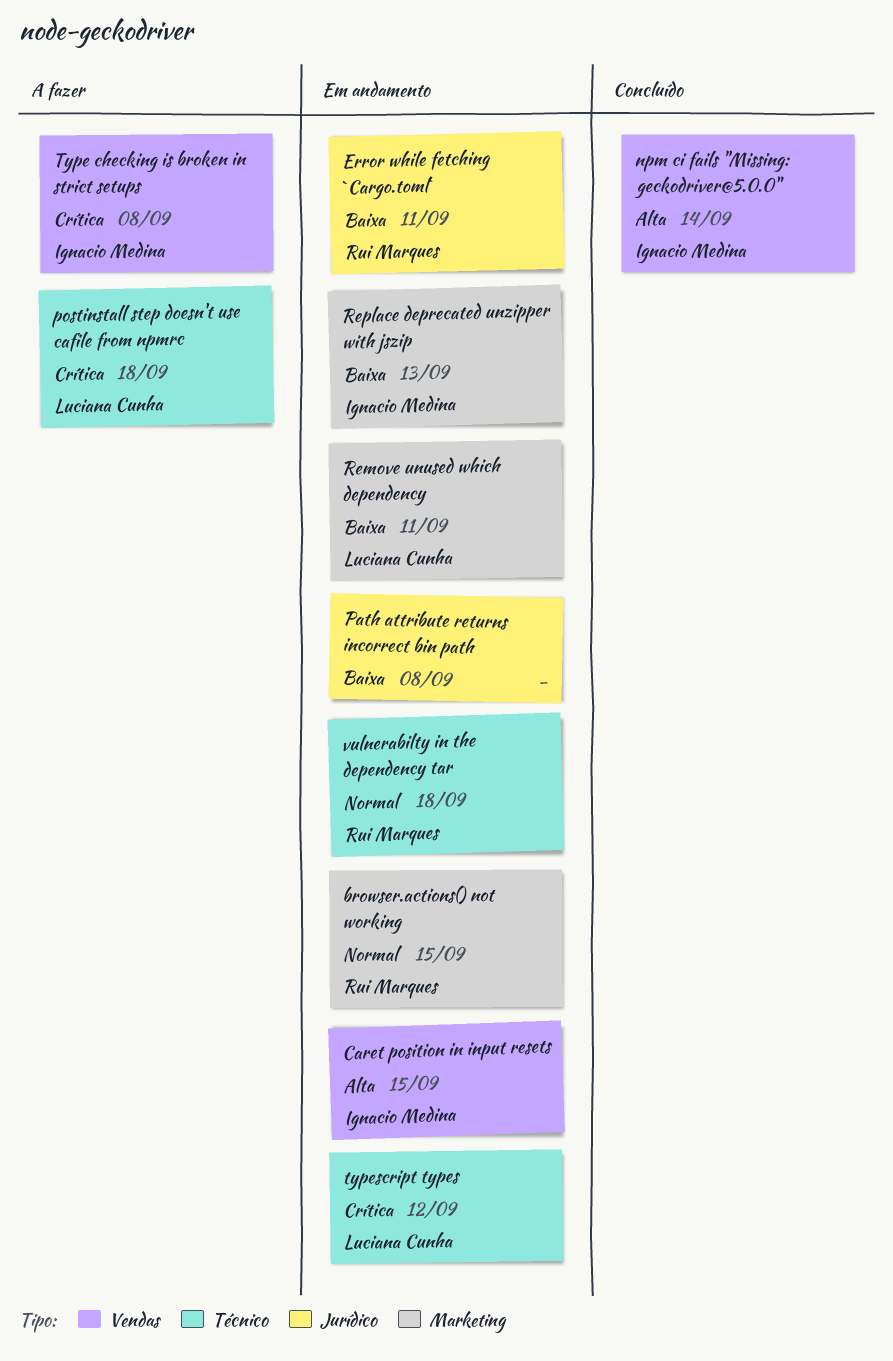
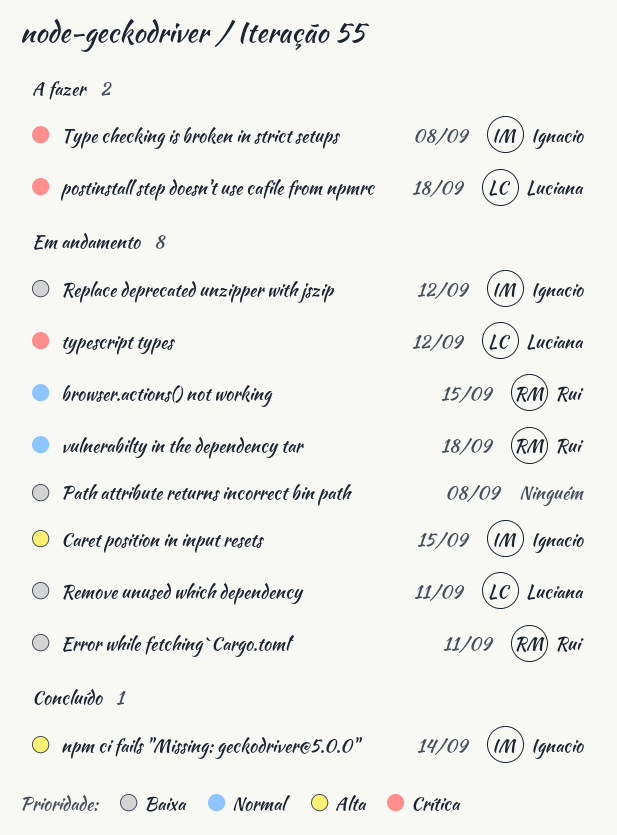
Replace deprecated unzipper with jszip, due: Sep 13 -> Sep 12

